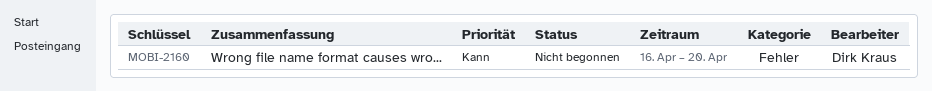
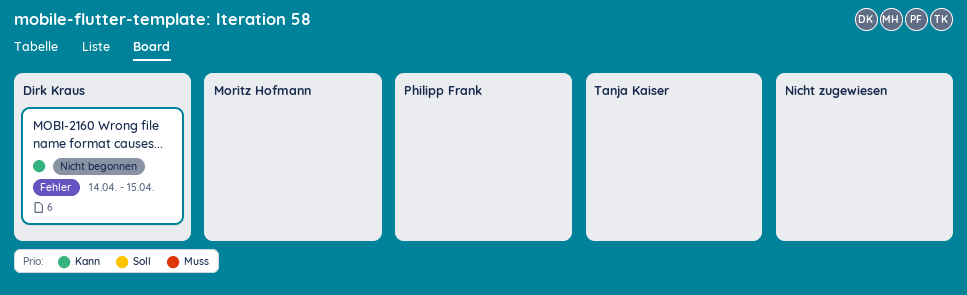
MOBI-2160, start: Apr 16 -> Apr 14
MOBI-2160, due: Apr 20 -> Apr 15

